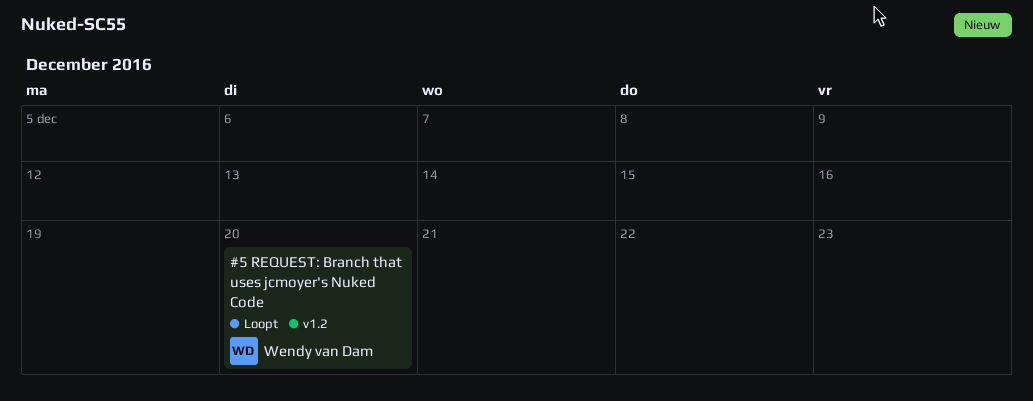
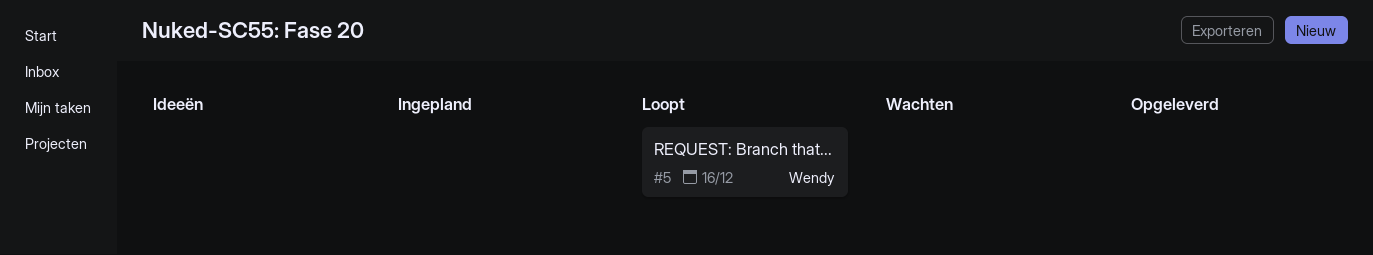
#5, due: Dec 20 -> Dec 16

